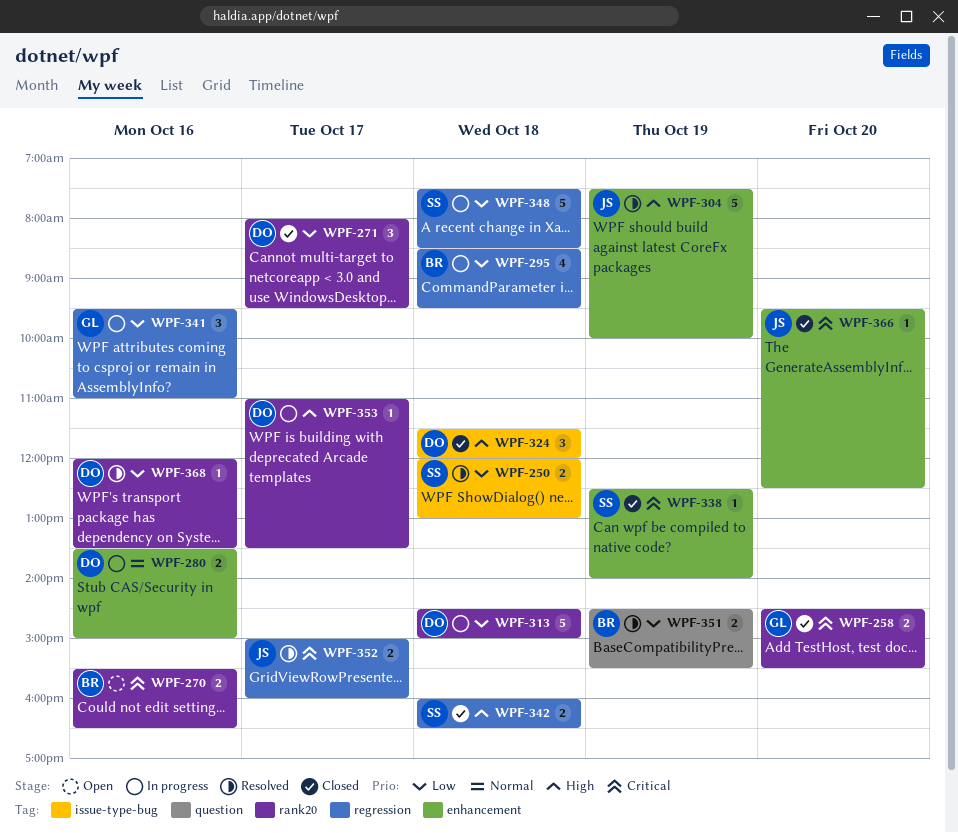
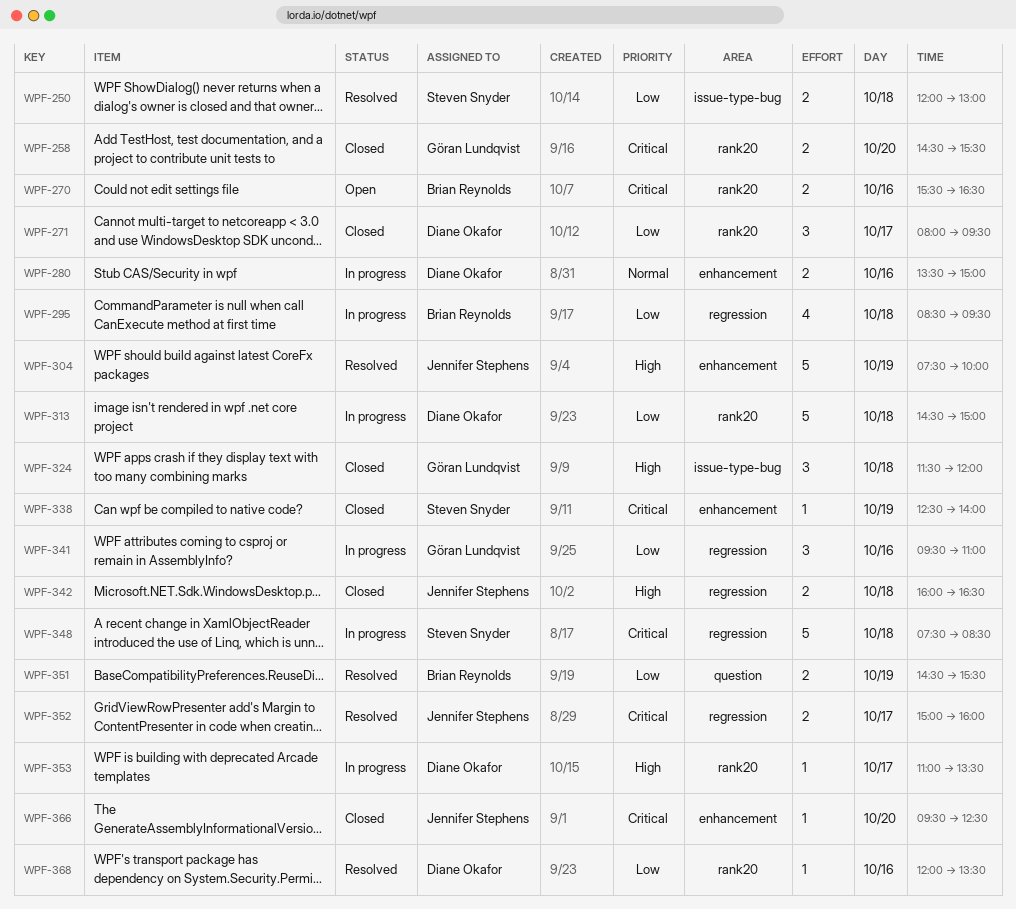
WPF-324, owner: Diane Okafor -> Göran Lundqvist
WPF-342, owner: Steven Snyder -> Jennifer Stephens
WPF-348, priority: Low -> Critical

